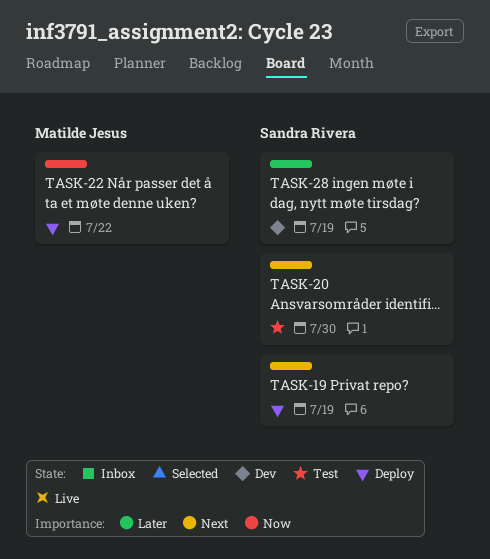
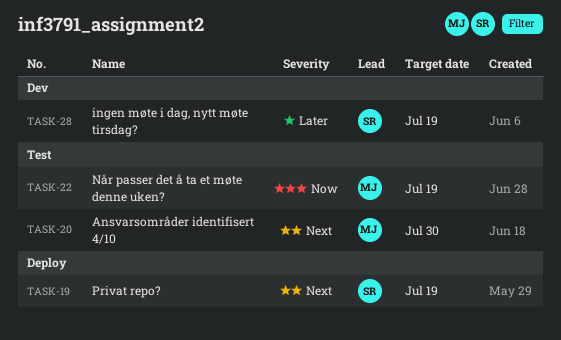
TASK-20, owner: Sandra Rivera -> Matilde Jesus
TASK-22, status: Deploy -> Test
TASK-22, due: Jul 22 -> Jul 19

